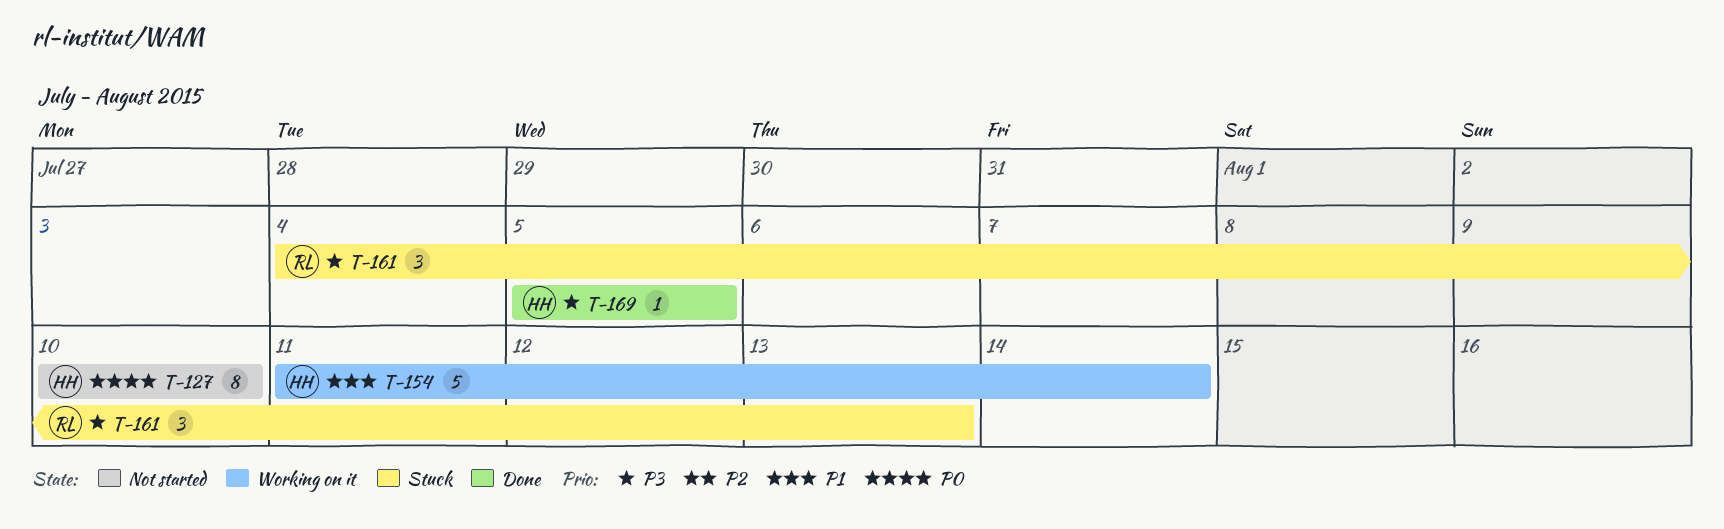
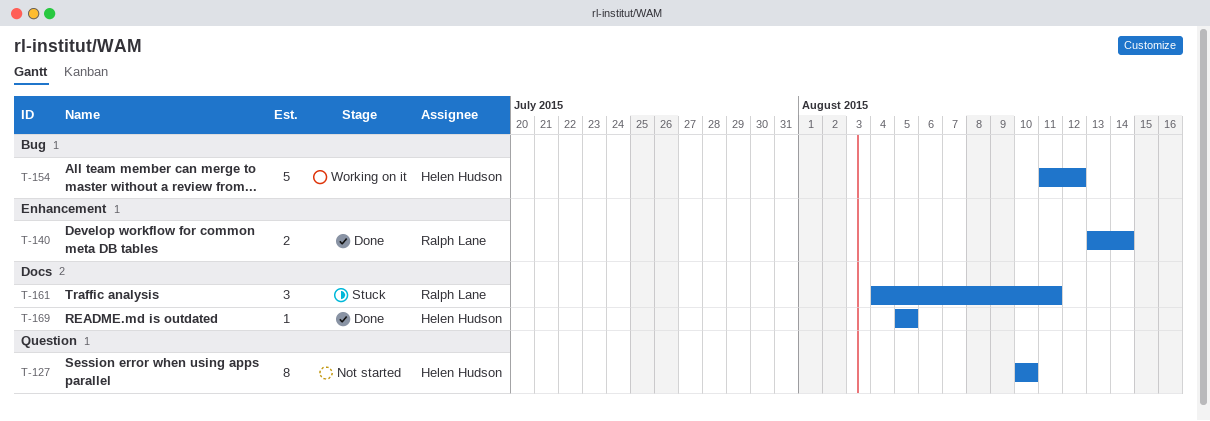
T-140: none -> present
T-154, due: Aug 14 -> Aug 12
T-161, due: Aug 13 -> Aug 11

